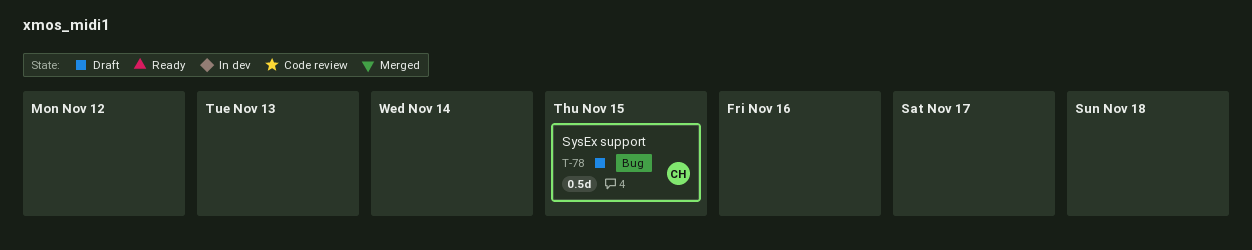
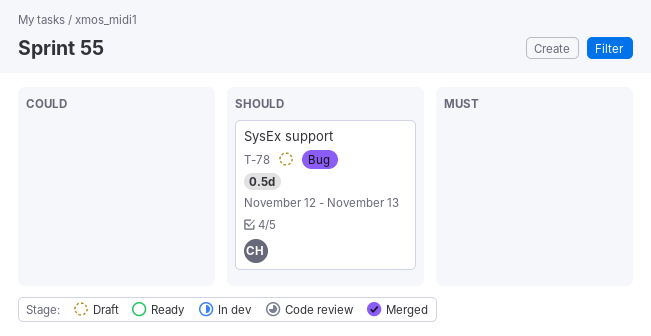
T-78, due: Nov 15 -> Nov 13

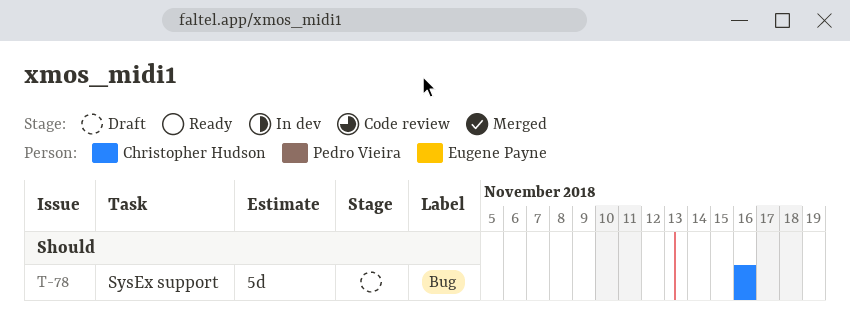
T-78, estimate: 0.5d -> 5d
T-78, start: Nov 12 -> Nov 16
T-78, due: Nov 13 -> Nov 16

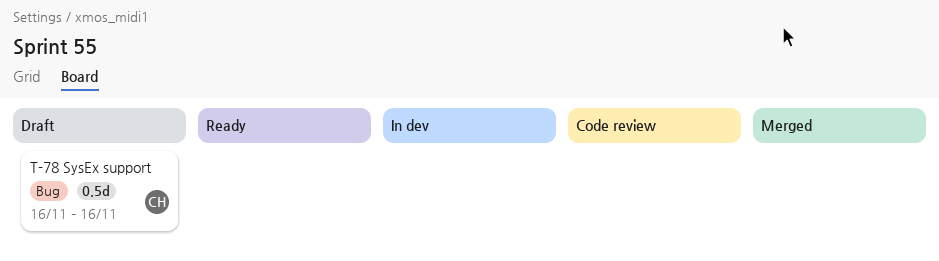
T-78, estimate: 5d -> 0.5d

